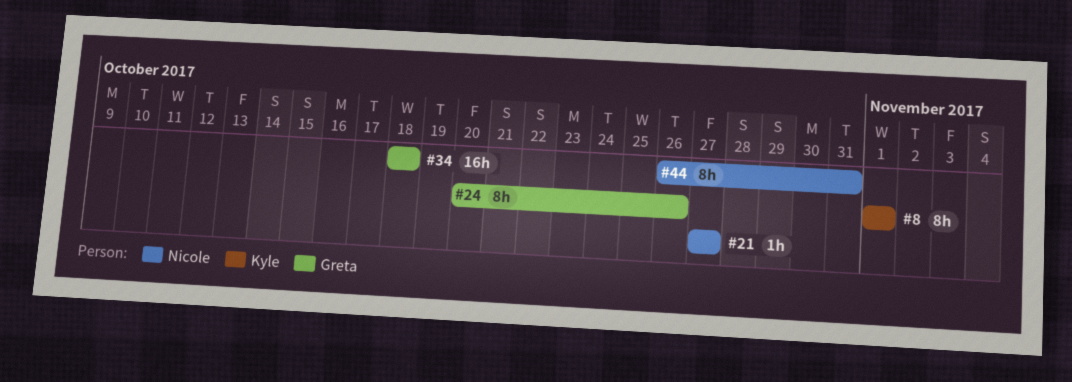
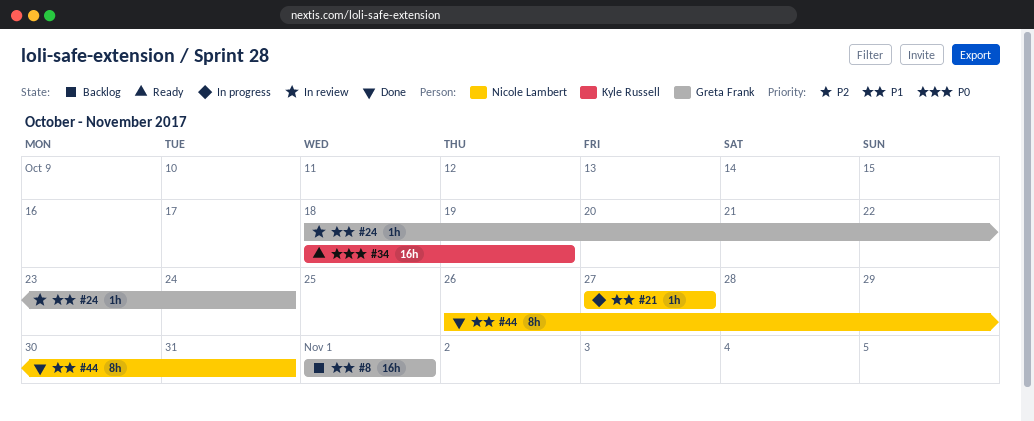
#8, owner: Kyle Russell -> Greta Frank
#8, estimate: 8h -> 16h
#24, estimate: 8h -> 1h
#24, start: Oct 20 -> Oct 18
#24, due: Oct 26 -> Oct 24
#34, owner: Greta Frank -> Kyle Russell
#34, due: Oct 18 -> Oct 19

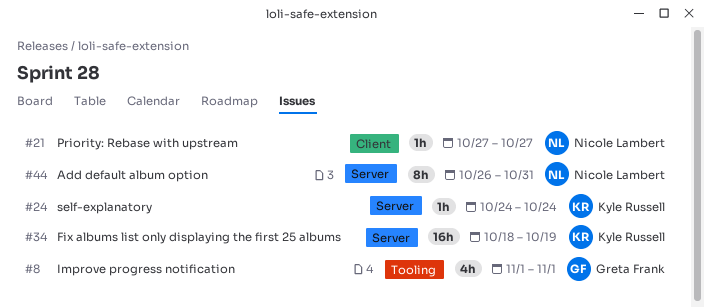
#8, estimate: 16h -> 4h
#24, owner: Greta Frank -> Kyle Russell
#24, start: Oct 18 -> Oct 24

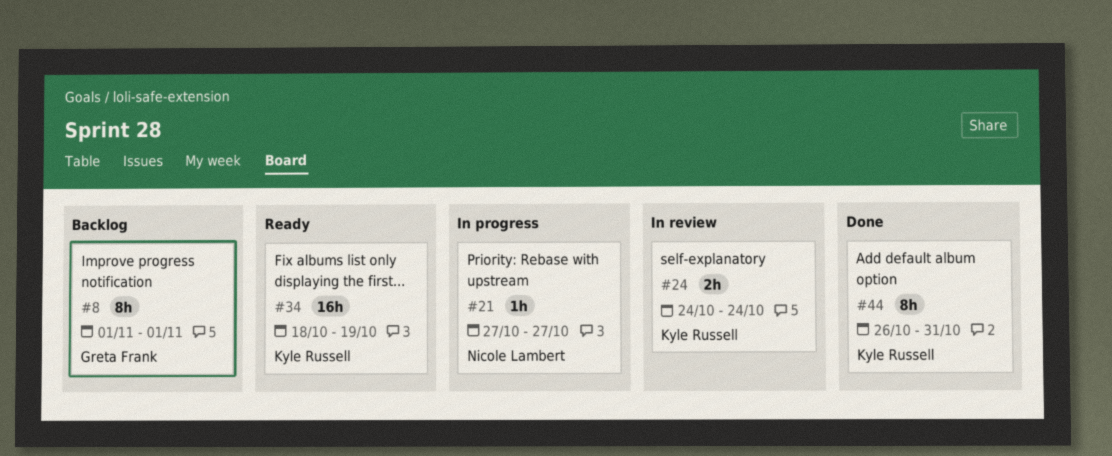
#8, estimate: 4h -> 8h
#24, estimate: 1h -> 2h
#44, owner: Nicole Lambert -> Kyle Russell

